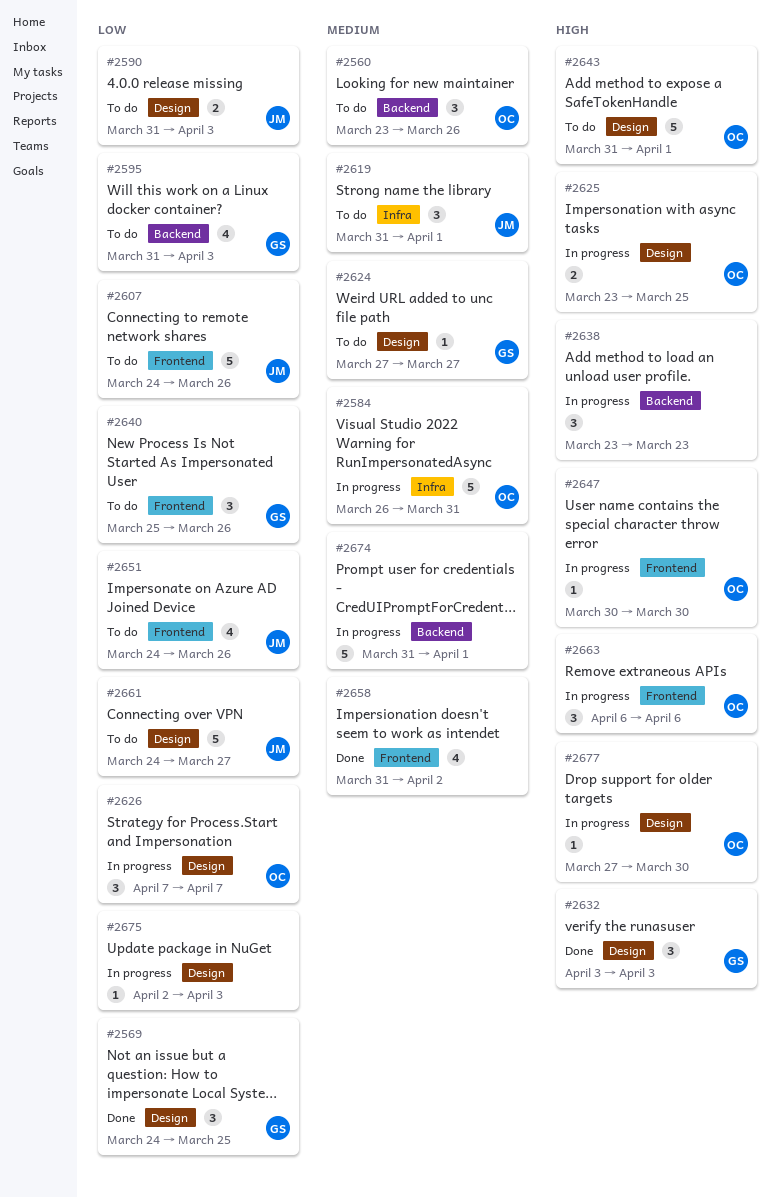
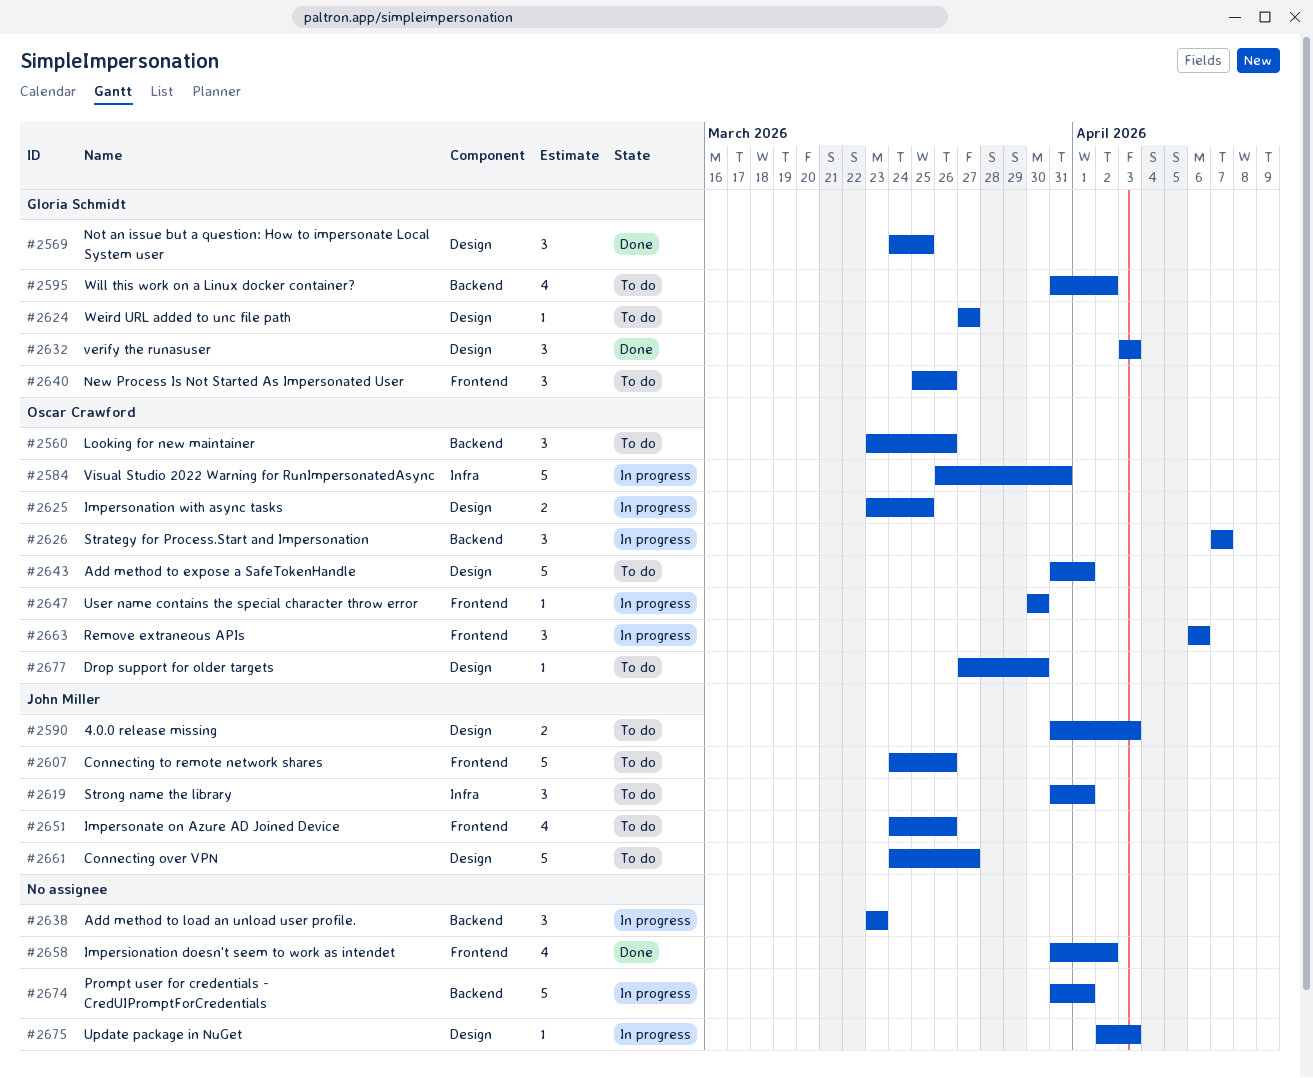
#2595, due: Apr 3 -> Apr 2
#2626, label: Design -> Backend
#2677, status: In progress -> To do

